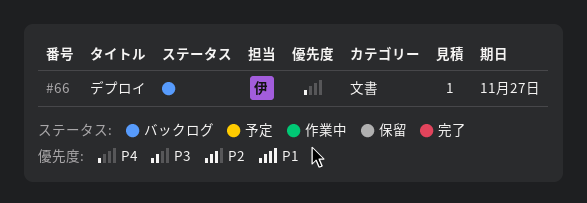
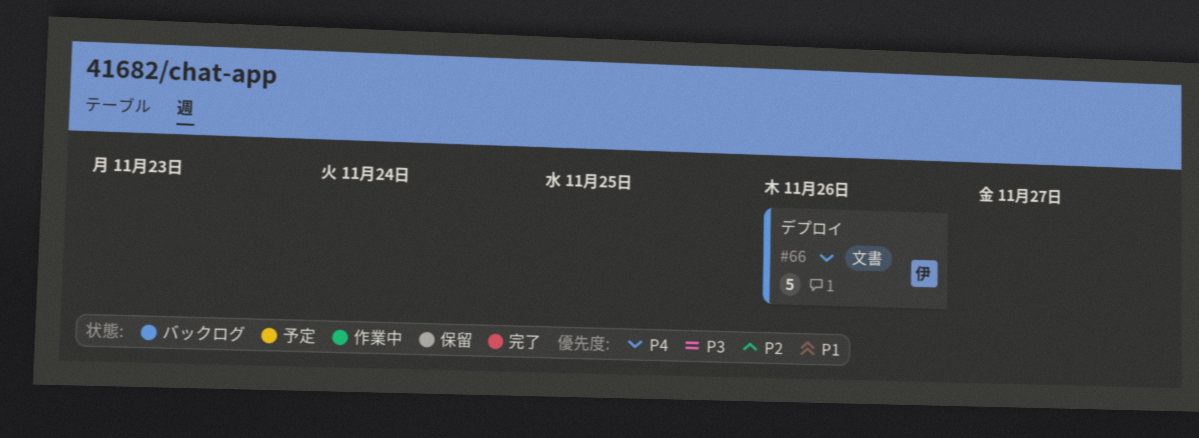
#66, estimate: 1 -> 5
#66, due: Nov 27 -> Nov 26

